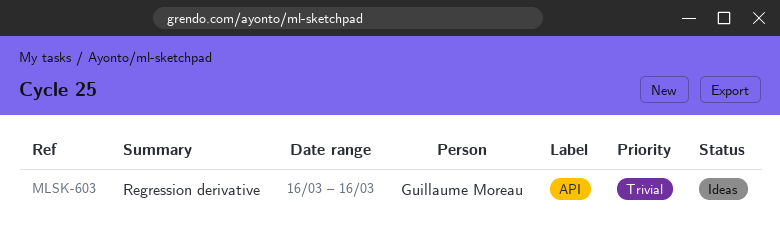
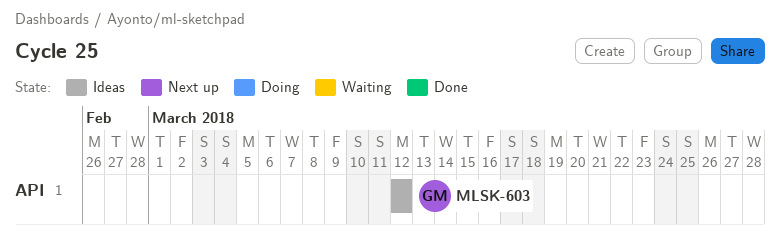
MLSK-603, start: Mar 16 -> Mar 12
MLSK-603, due: Mar 16 -> Mar 12

